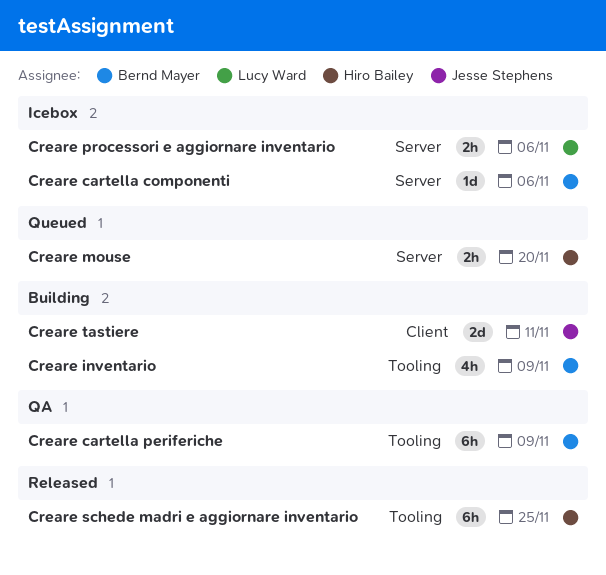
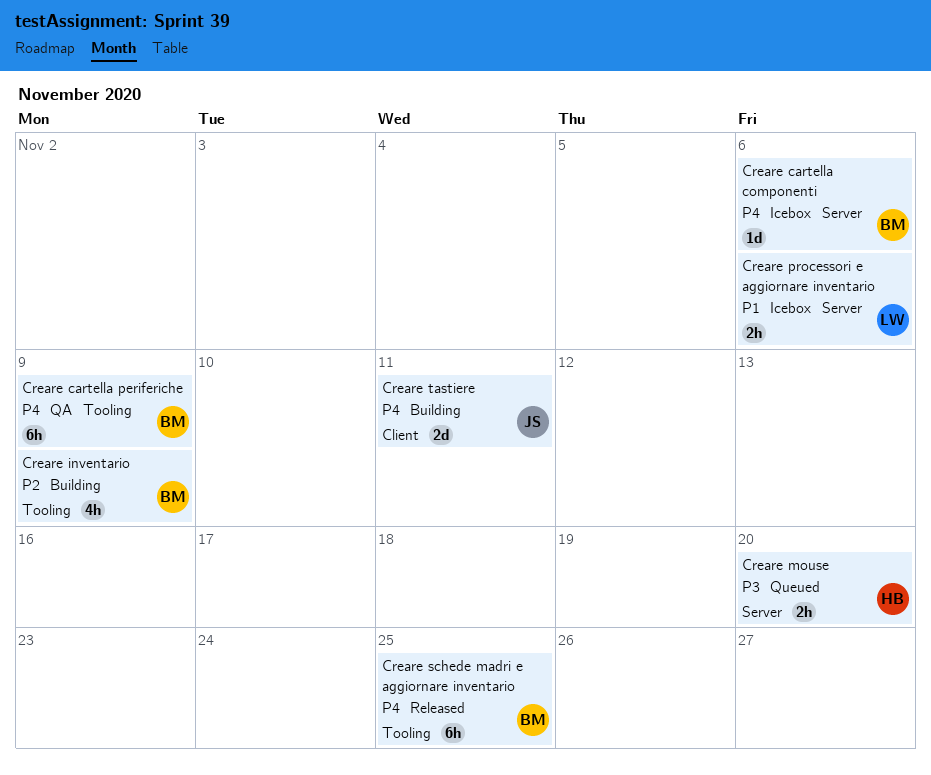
Creare schede madri e aggiornare inventario, owner: Hiro Bailey -> Bernd Mayer

